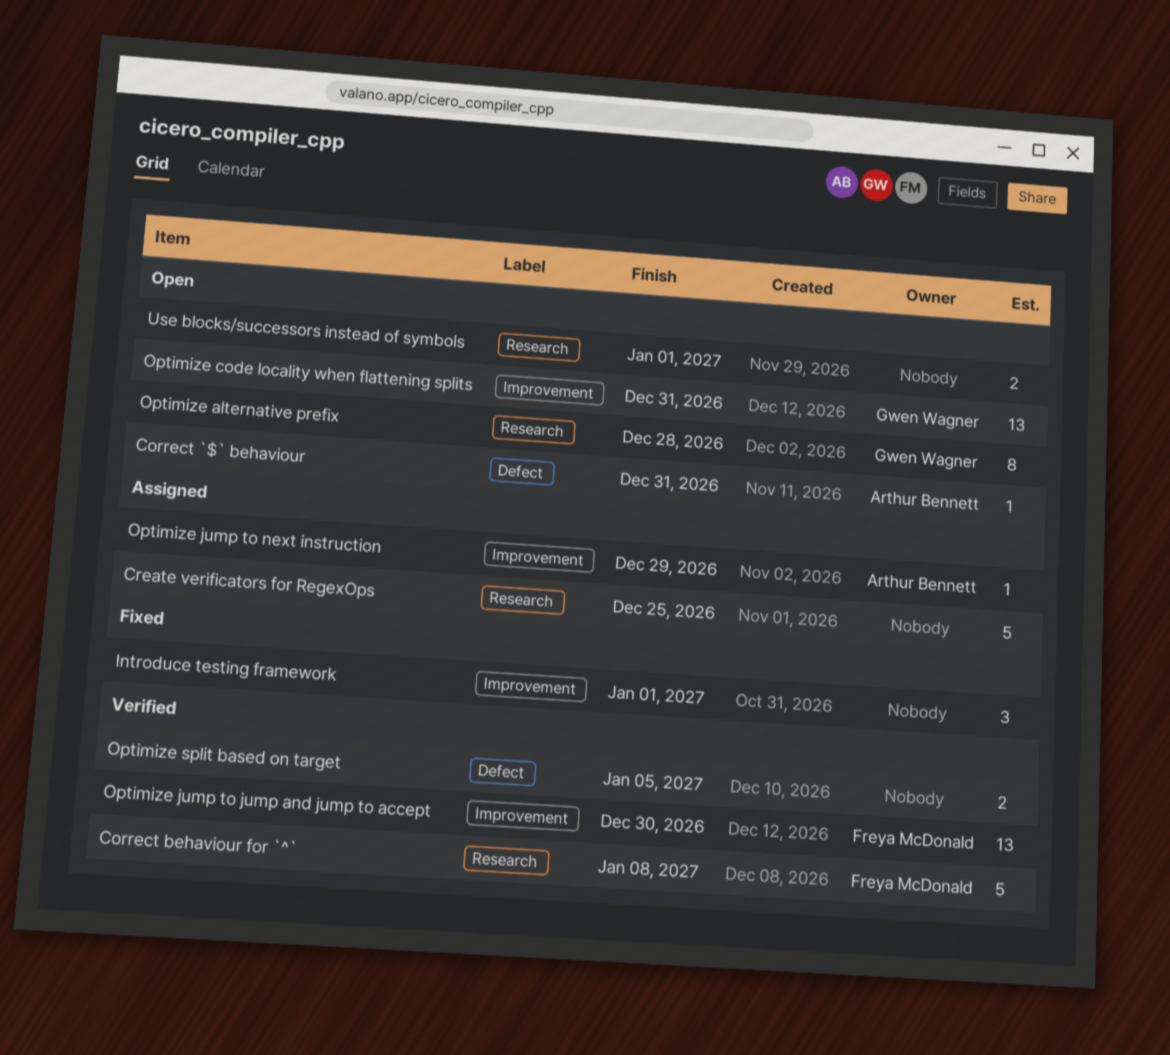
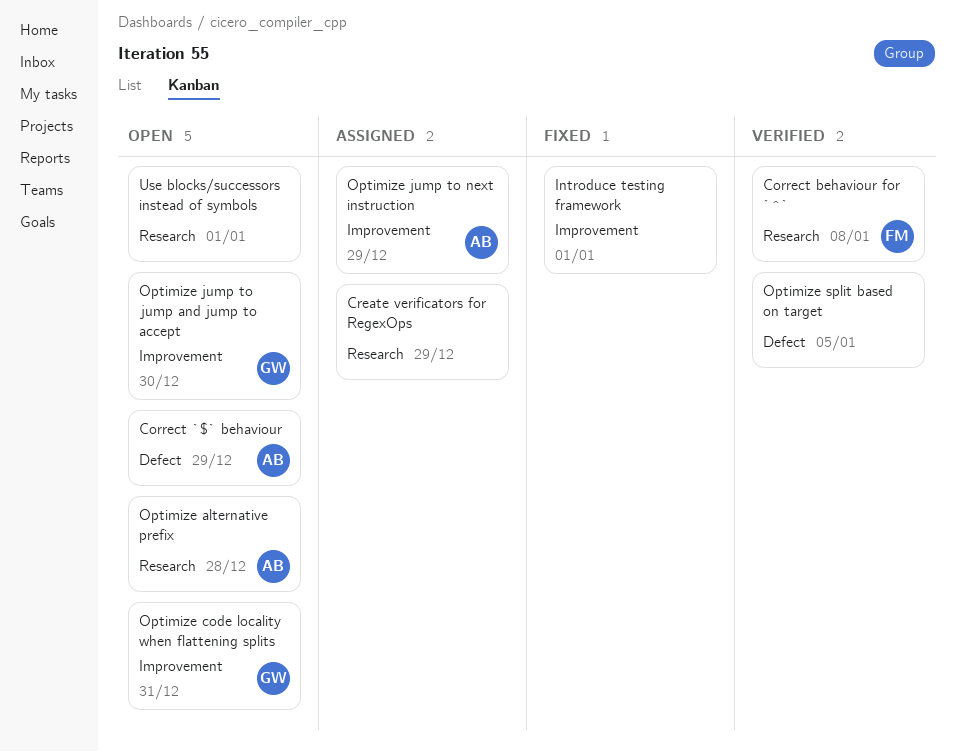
Correct `$` behaviour, due: Dec 31 -> Dec 29
Create verificators for RegexOps, due: Dec 25 -> Dec 29
Optimize alternative prefix, owner: Gwen Wagner -> Arthur Bennett
Optimize jump to jump and jump to accept, status: Verified -> Open
Optimize jump to jump and jump to accept, owner: Freya McDonald -> Gwen Wagner

